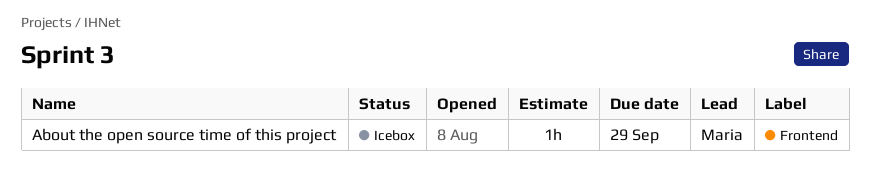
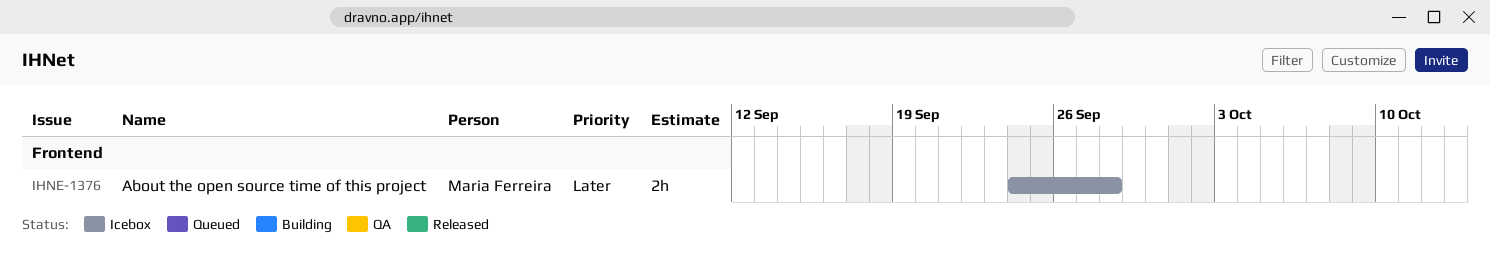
About the open source time of this project, estimate: 1h -> 2h
About the open source time of this project, due: Sep 29 -> Sep 28

